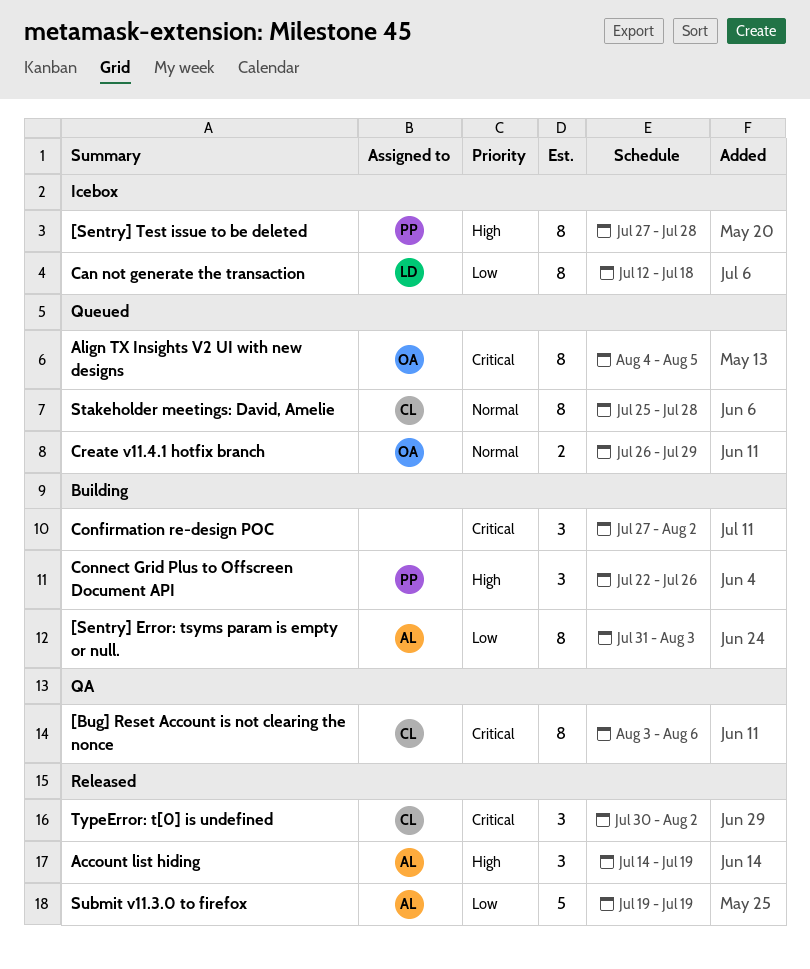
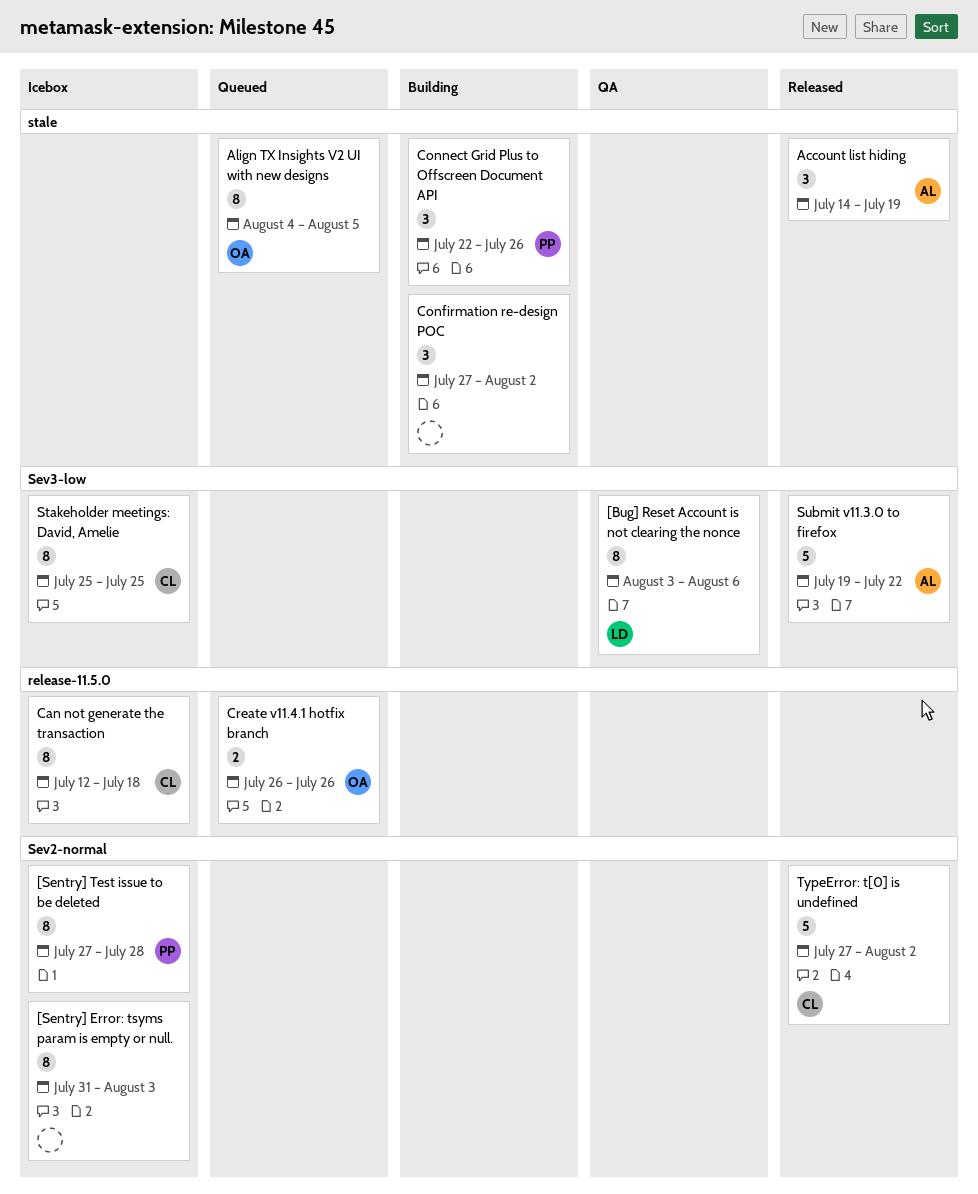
[Bug] Reset Account is not clearing the nonce, owner: CL -> LD
[Sentry] Error: tsyms param is empty or null., status: Building -> Icebox
[Sentry] Error: tsyms param is empty or null., owner: AL -> none
Can not generate the transaction, owner: LD -> CL
Create v11.4.1 hotfix branch, due: Jul 29 -> Jul 26
Stakeholder meetings: David, Amelie, status: Queued -> Icebox
Stakeholder meetings: David, Amelie, due: Jul 28 -> Jul 25
Submit v11.3.0 to firefox, due: Jul 19 -> Jul 22
TypeError: t[0] is undefined, estimate: 3 -> 5
TypeError: t[0] is undefined, start: Jul 30 -> Jul 27

